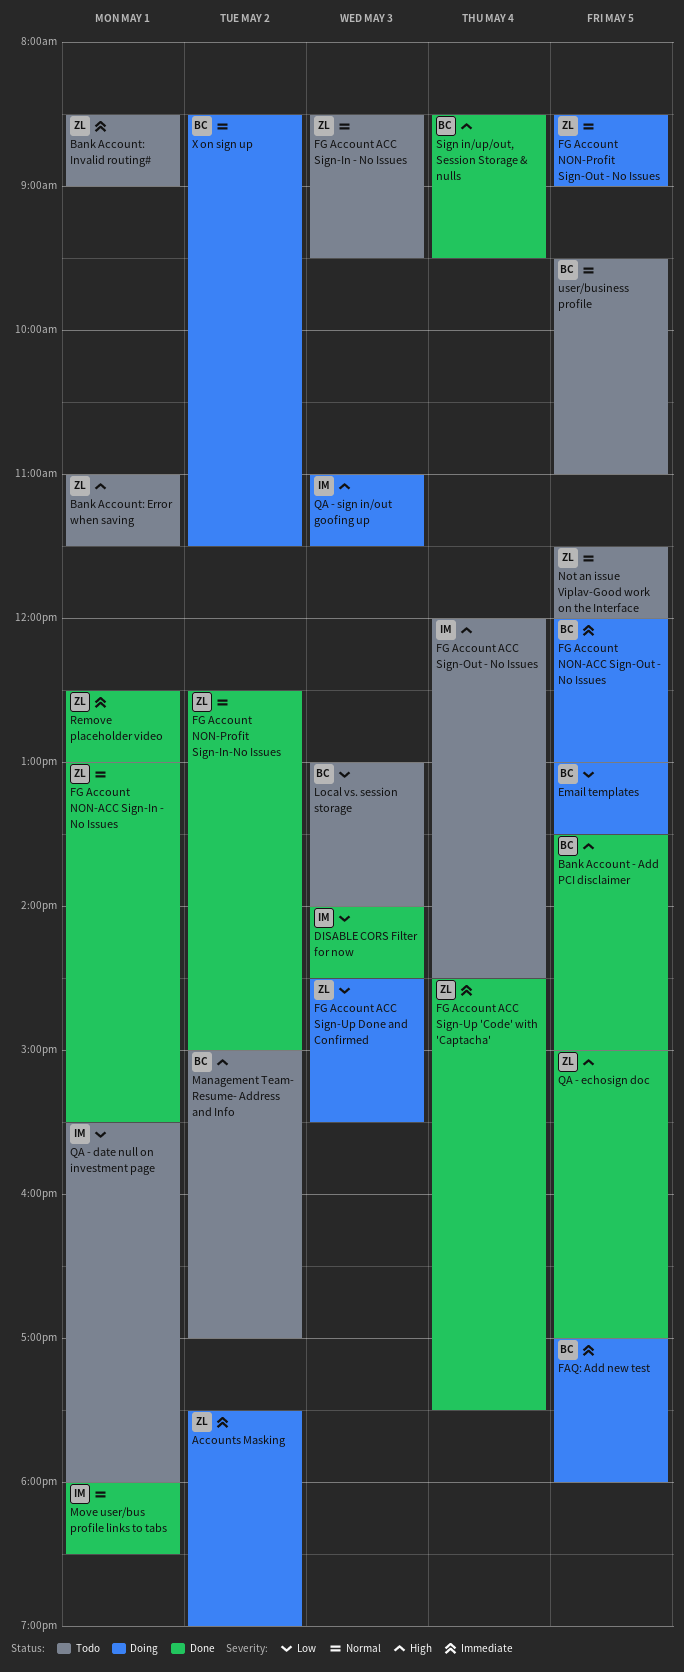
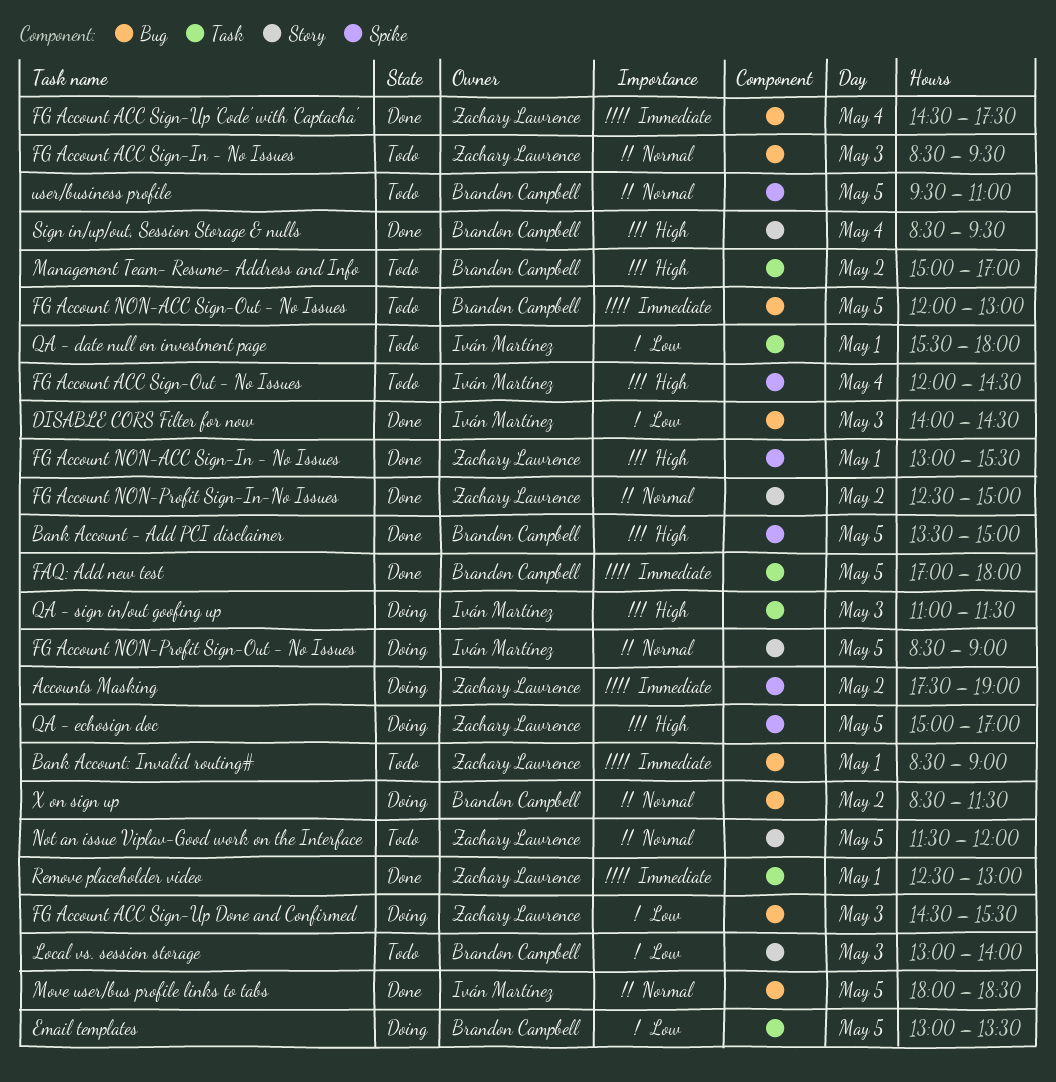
Bank Account: Error when saving: present -> none
FAQ: Add new test, status: Doing -> Done
FG Account NON-ACC Sign-In - No Issues, priority: Normal -> High
FG Account NON-ACC Sign-Out - No Issues, status: Doing -> Todo
FG Account NON-Profit Sign-Out - No Issues, owner: Zachary Lawrence -> Iván Martínez
Move user/bus profile links to tabs, day: May 1 -> May 5
QA - echosign doc, status: Done -> Doing

